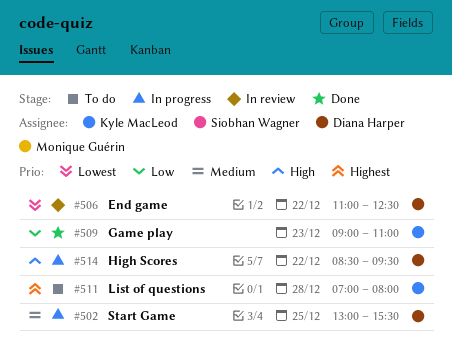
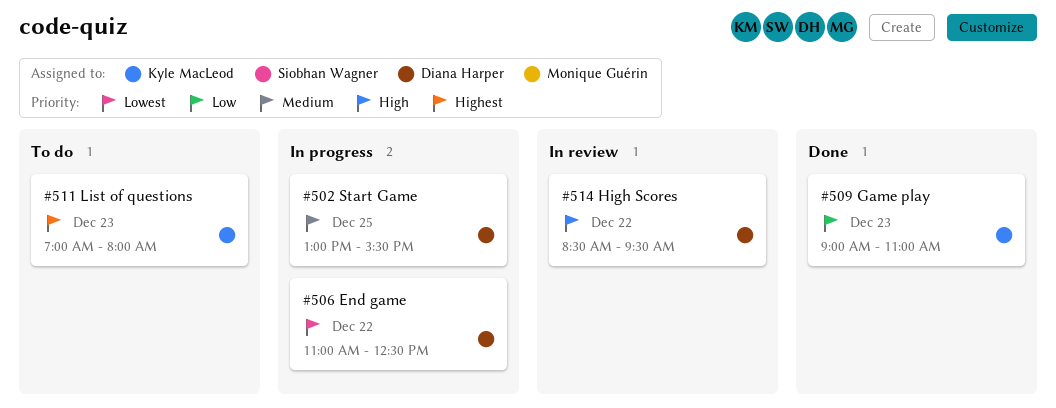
#506, status: In review -> In progress
#511, day: Dec 28 -> Dec 23
#514, status: In progress -> In review

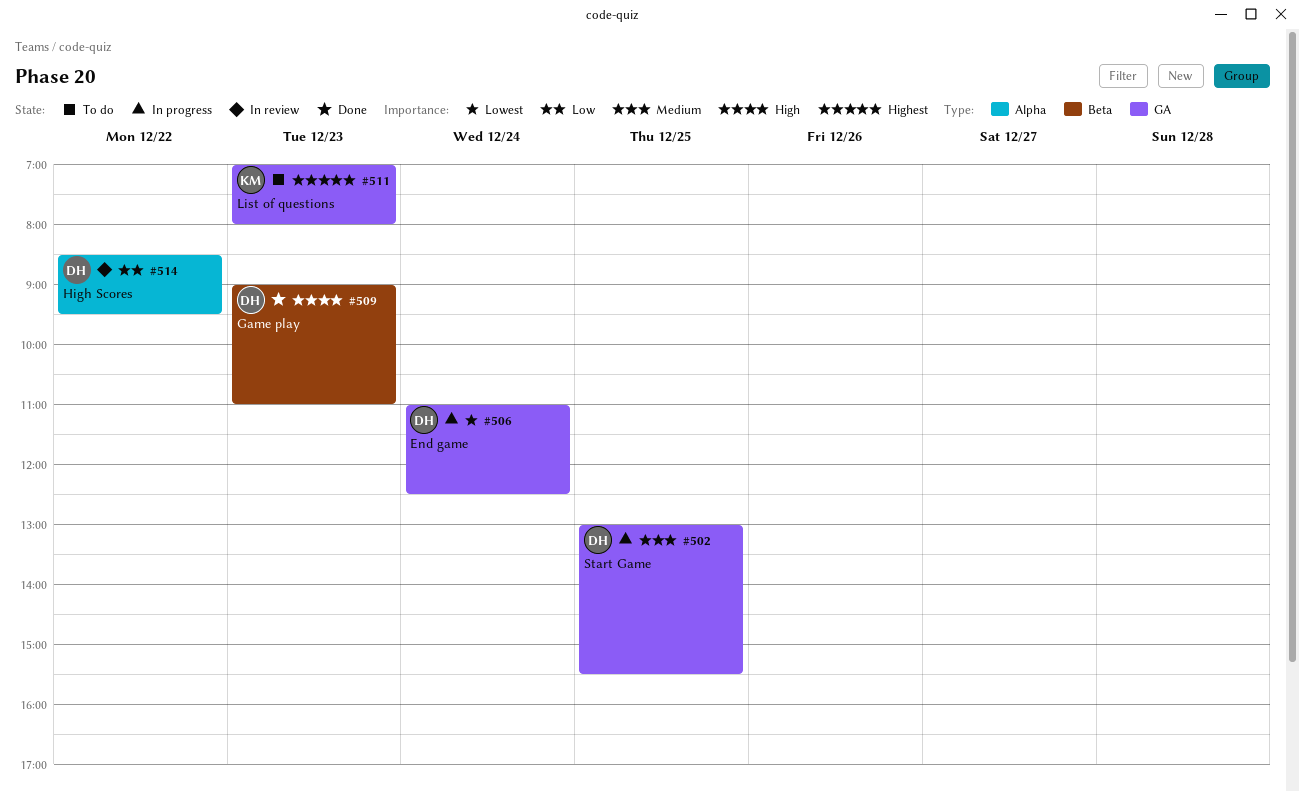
#506, day: Dec 22 -> Dec 24
#509, owner: Kyle MacLeod -> Diana Harper
#509, priority: Low -> High
#514, priority: High -> Low

